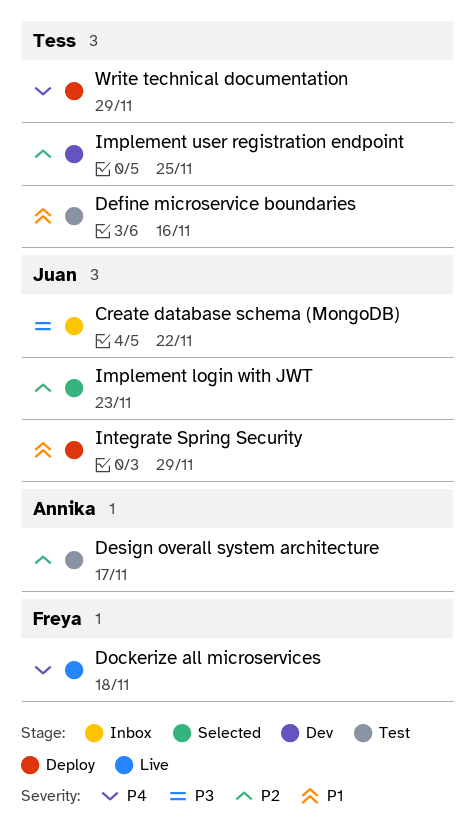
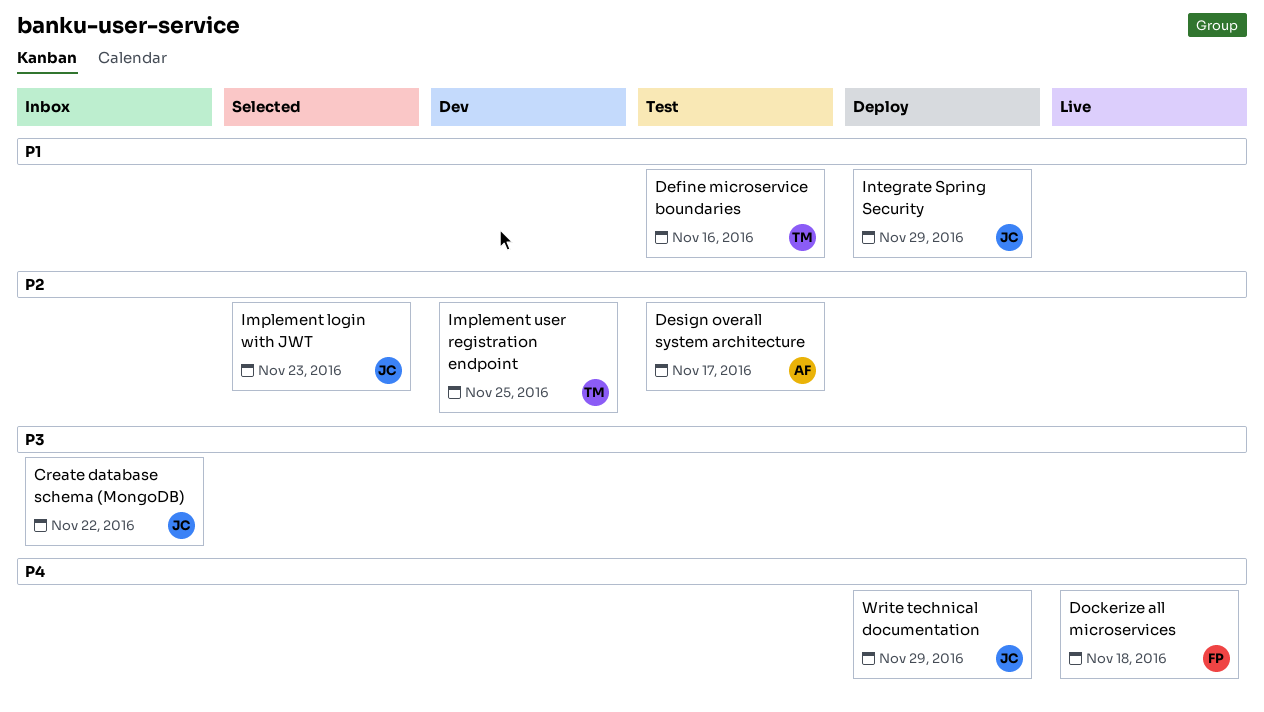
Write technical documentation, owner: Tess -> Juan

